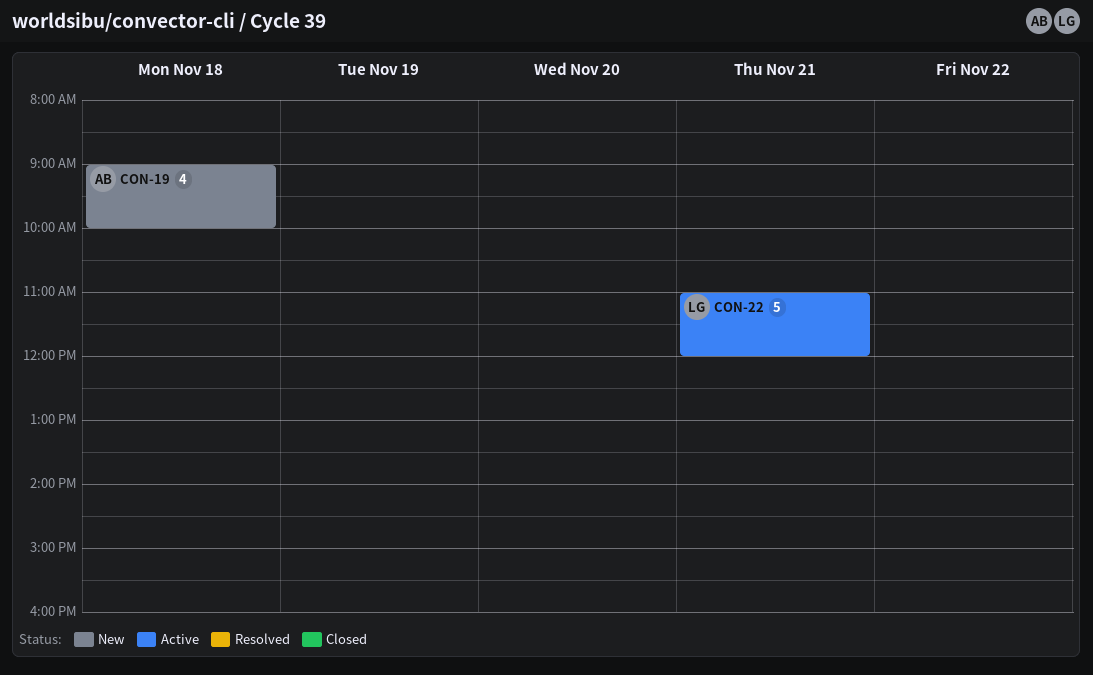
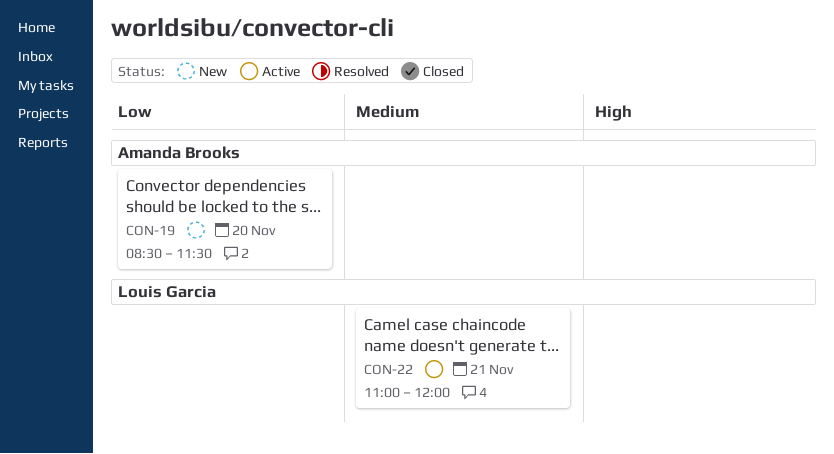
CON-19, day: Nov 18 -> Nov 20
CON-19, begins: 09:00 -> 08:30
CON-19, ends: 10:00 -> 11:30

